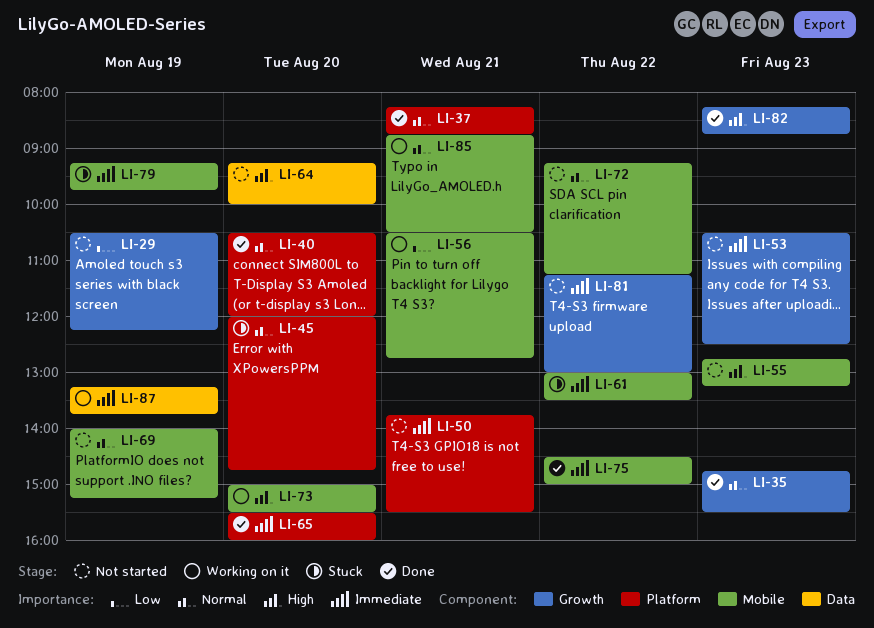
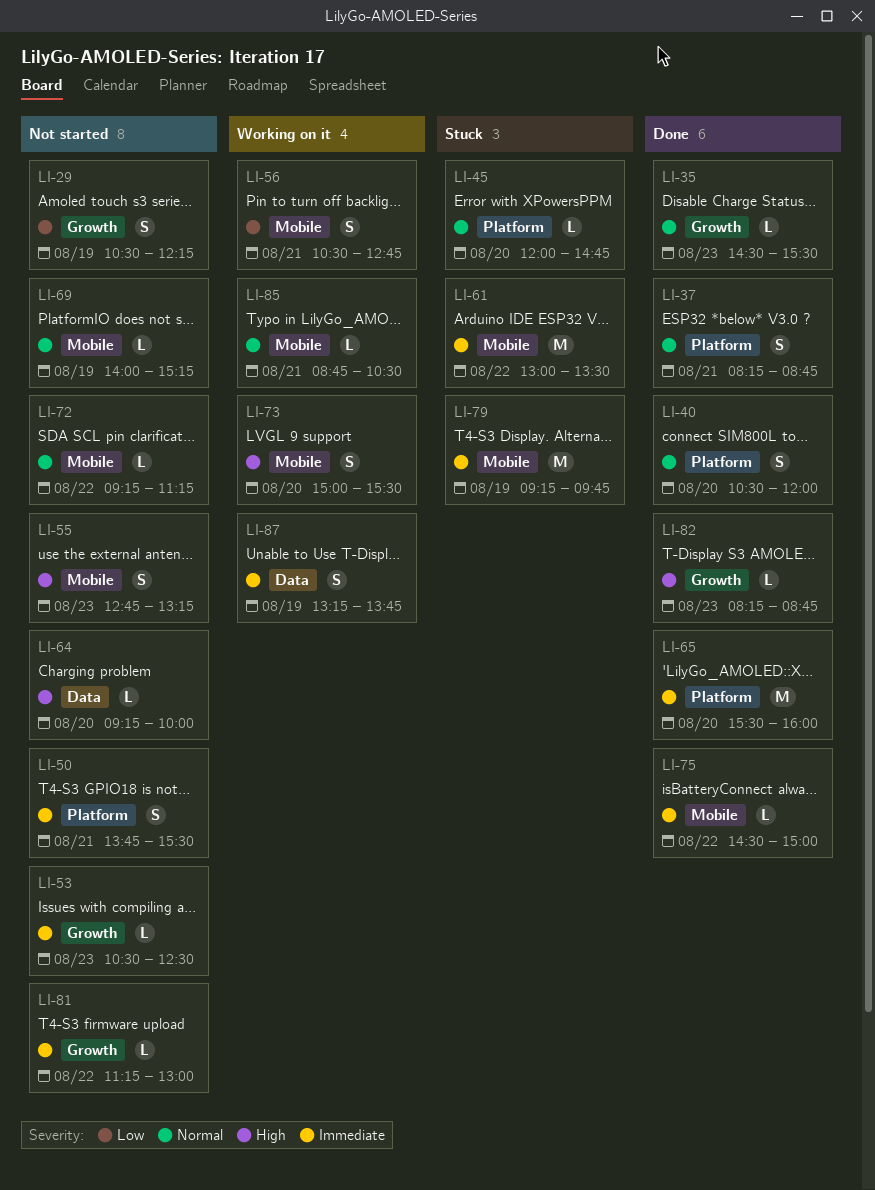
LI-35, begins: 14:45 -> 14:30

